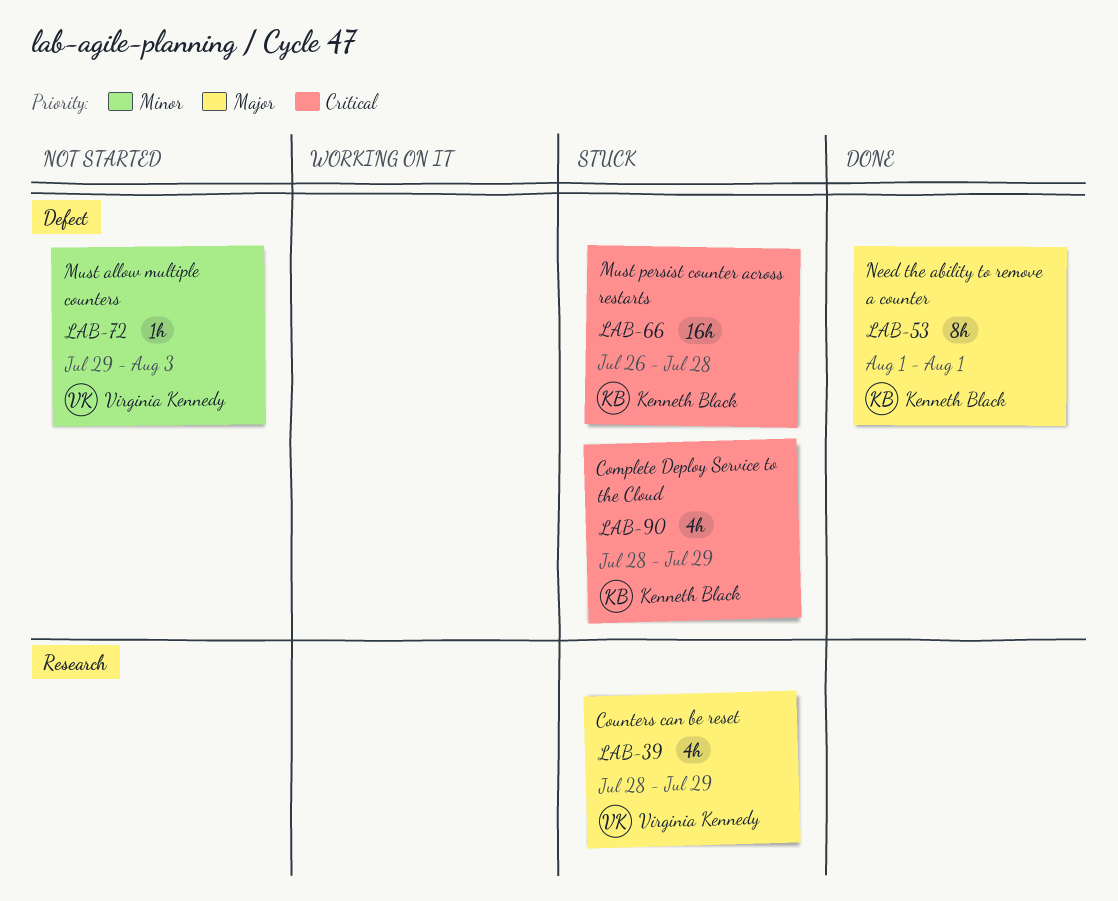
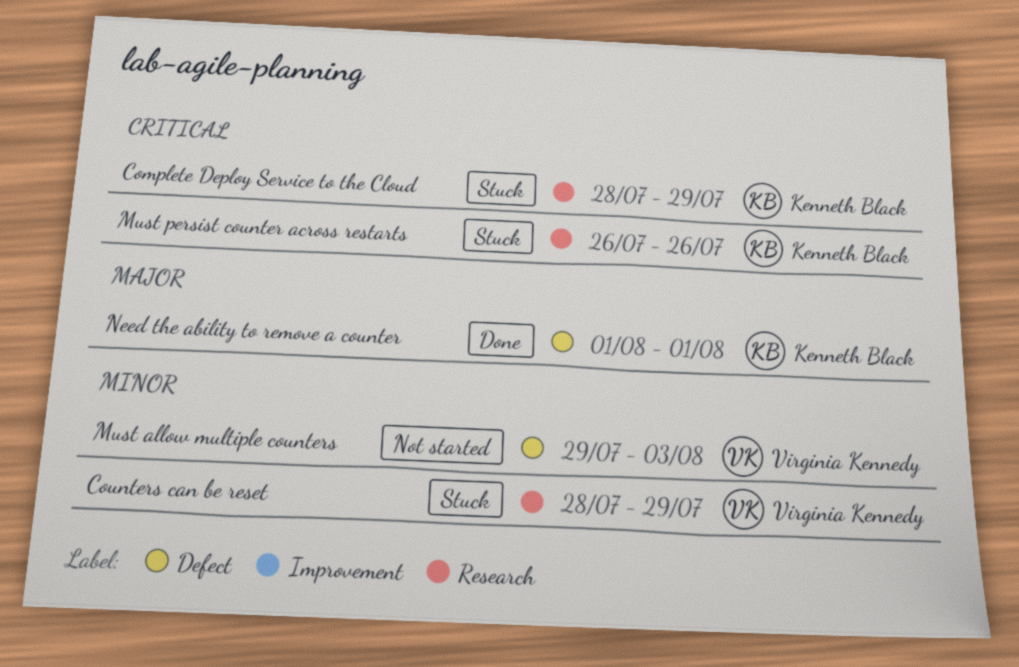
Complete Deploy Service to the Cloud, label: Defect -> Research
Counters can be reset, priority: Major -> Minor
Must persist counter across restarts, label: Defect -> Research
Must persist counter across restarts, due: Jul 28 -> Jul 26

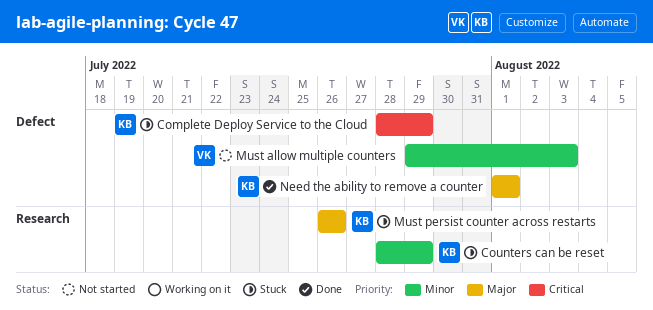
Complete Deploy Service to the Cloud, label: Research -> Defect
Counters can be reset, owner: Virginia Kennedy -> Kenneth Black
Must persist counter across restarts, priority: Critical -> Major

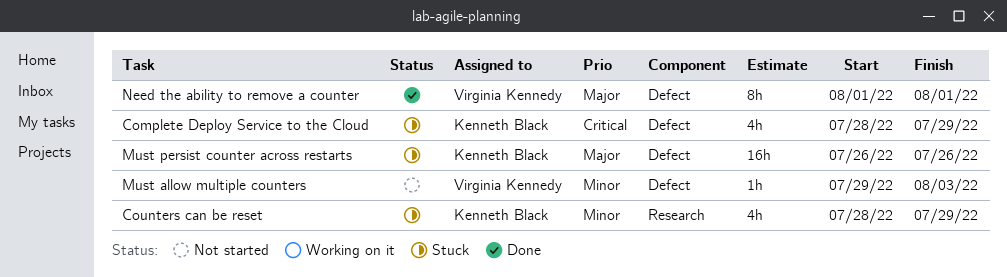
Must persist counter across restarts, label: Research -> Defect
Need the ability to remove a counter, owner: Kenneth Black -> Virginia Kennedy

